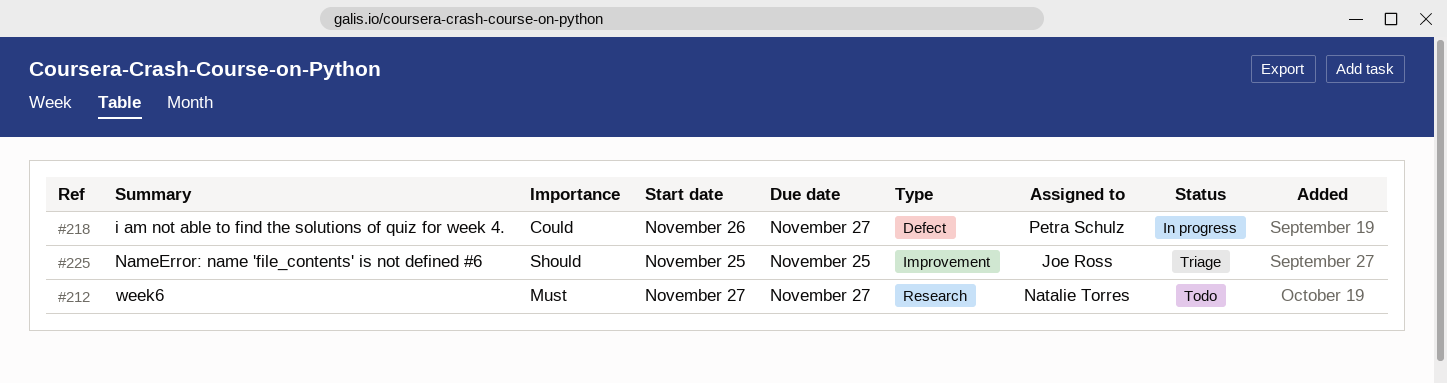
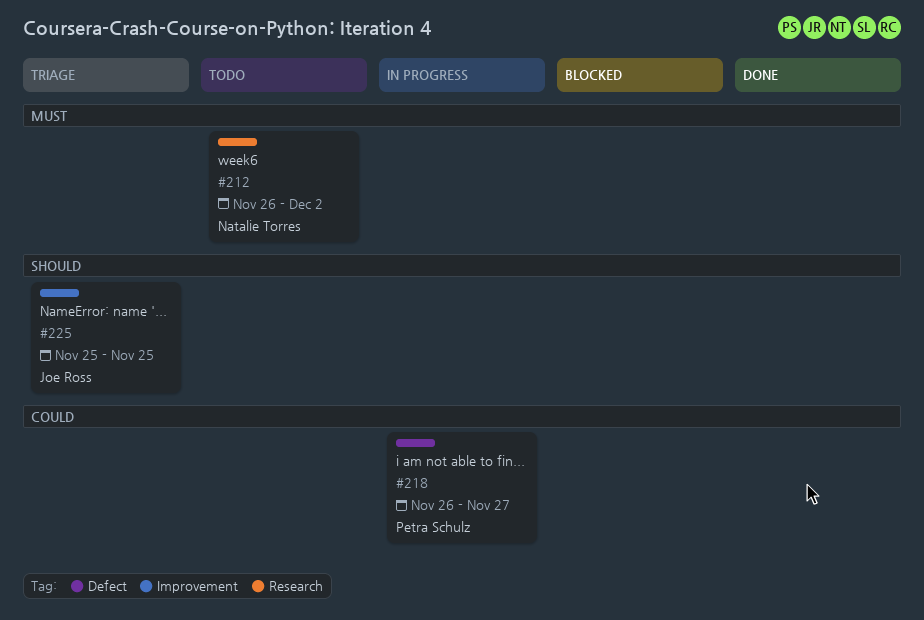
#212, start: Nov 27 -> Nov 26
#212, due: Nov 27 -> Dec 2

